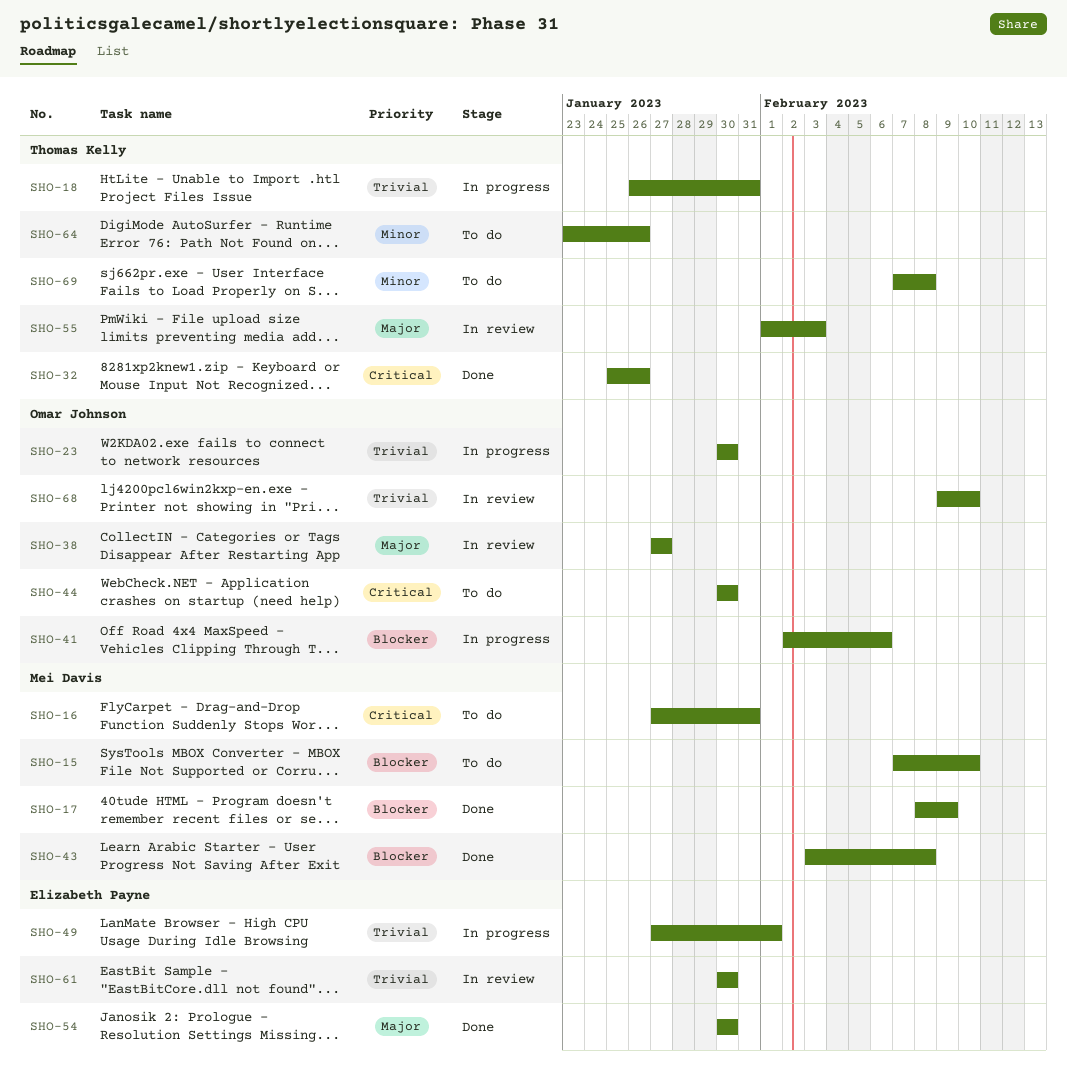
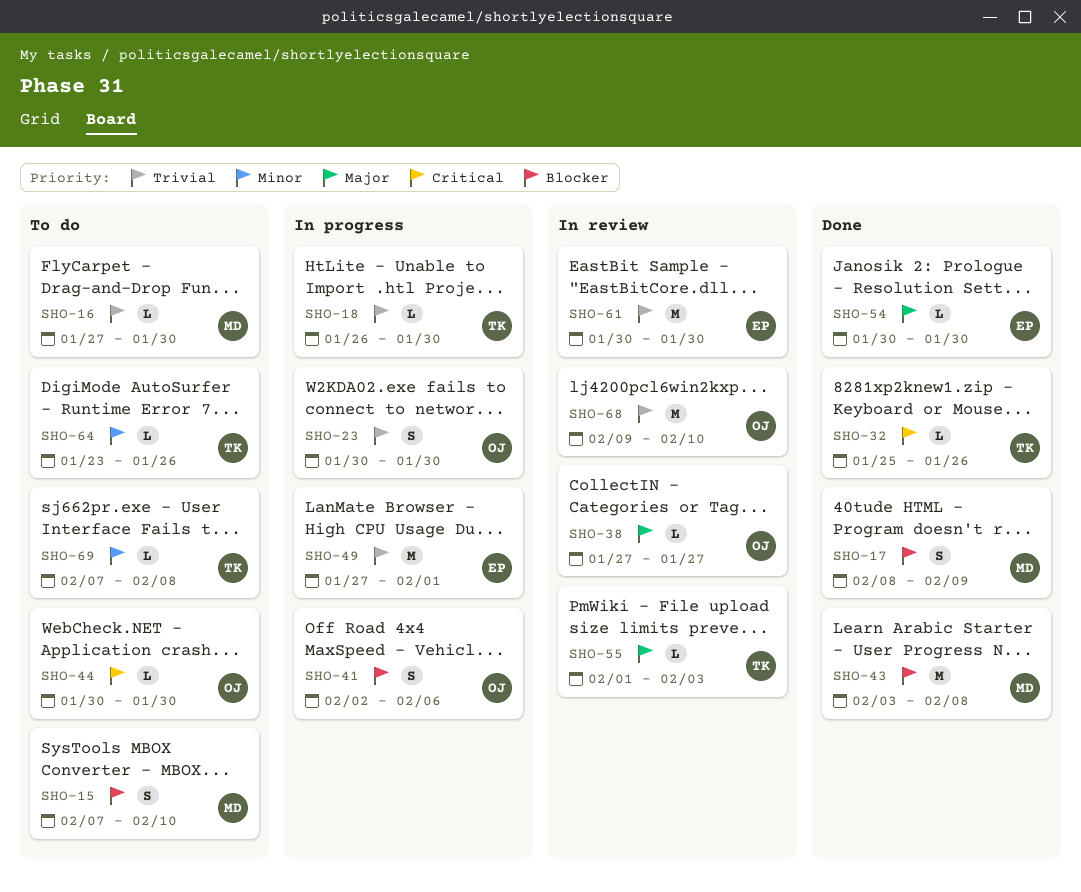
SHO-16, priority: Critical -> Trivial
SHO-16, due: Jan 31 -> Jan 30
SHO-18, due: Jan 31 -> Jan 30

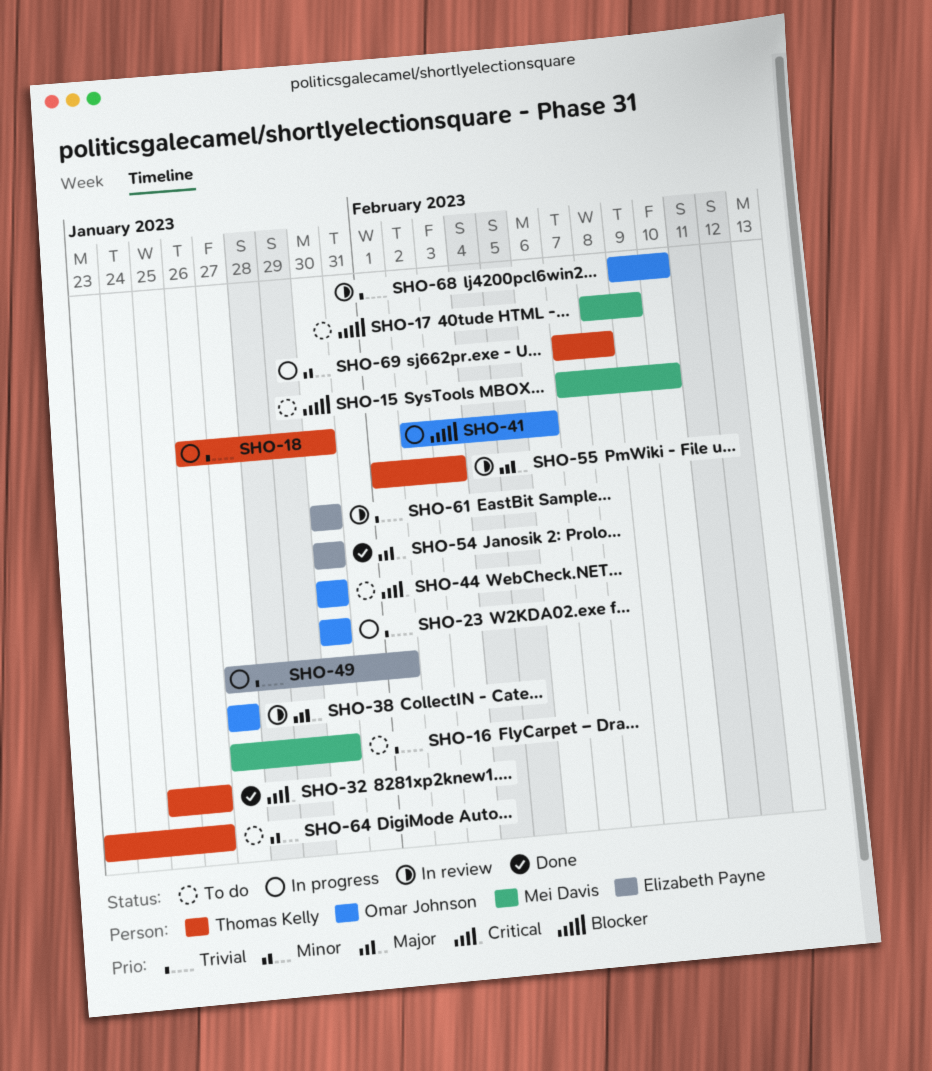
SHO-17, status: Done -> To do
SHO-43: present -> none
SHO-69, status: To do -> In progress

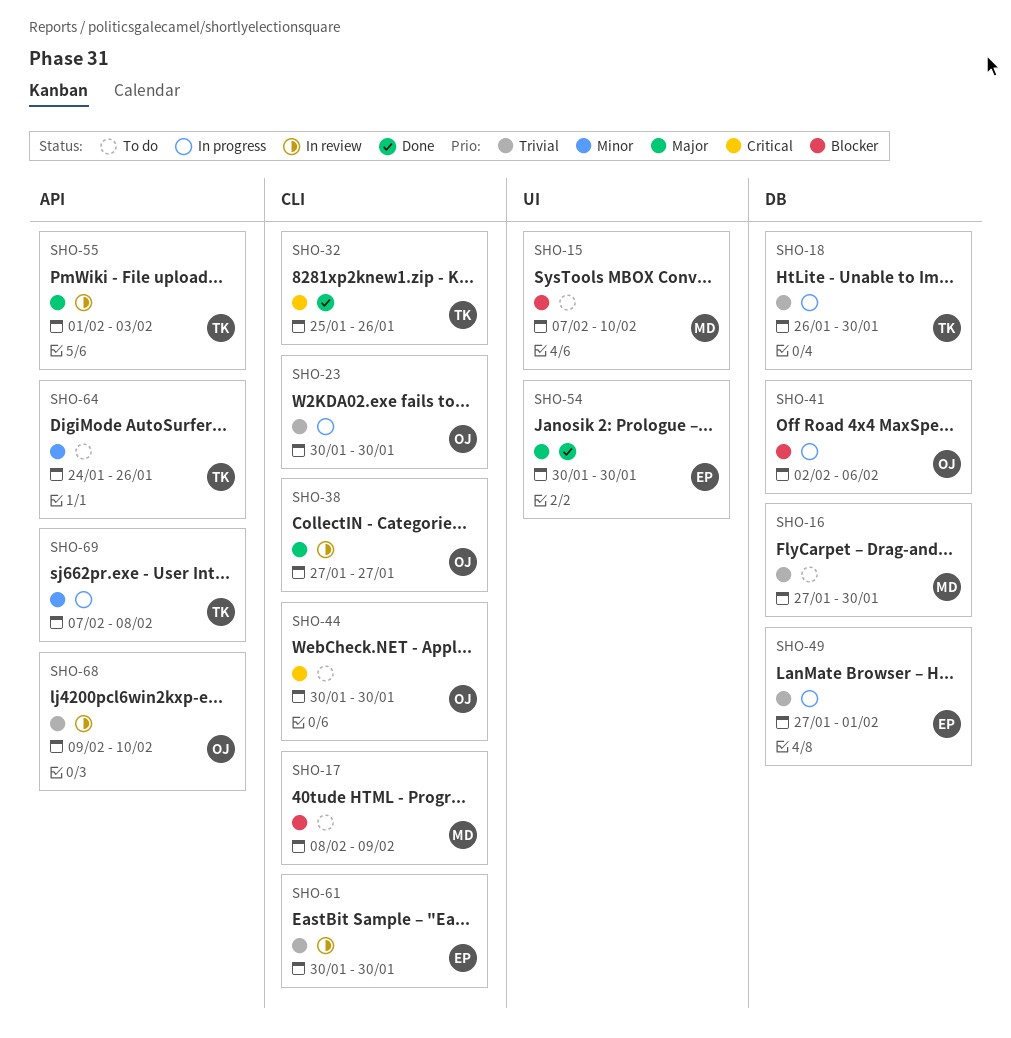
SHO-64, start: Jan 23 -> Jan 24

